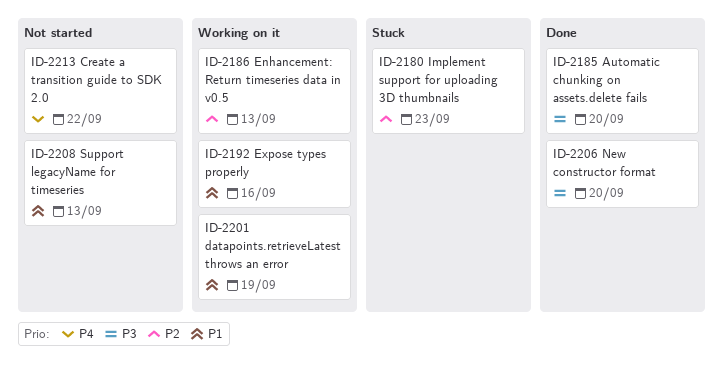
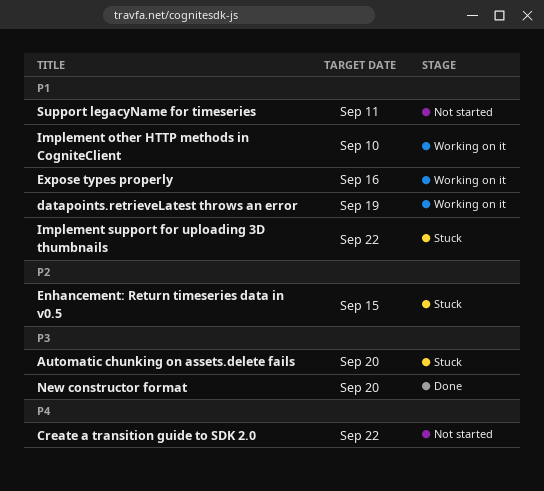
Automatic chunking on assets.delete fails, status: Done -> Stuck
Enhancement: Return timeseries data in v0.5, status: Working on it -> Stuck
Enhancement: Return timeseries data in v0.5, due: Sep 13 -> Sep 15
Implement other HTTP methods in CogniteClient: none -> present
Implement support for uploading 3D thumbnails, priority: P2 -> P1
Implement support for uploading 3D thumbnails, due: Sep 23 -> Sep 22
Support legacyName for timeseries, due: Sep 13 -> Sep 11

